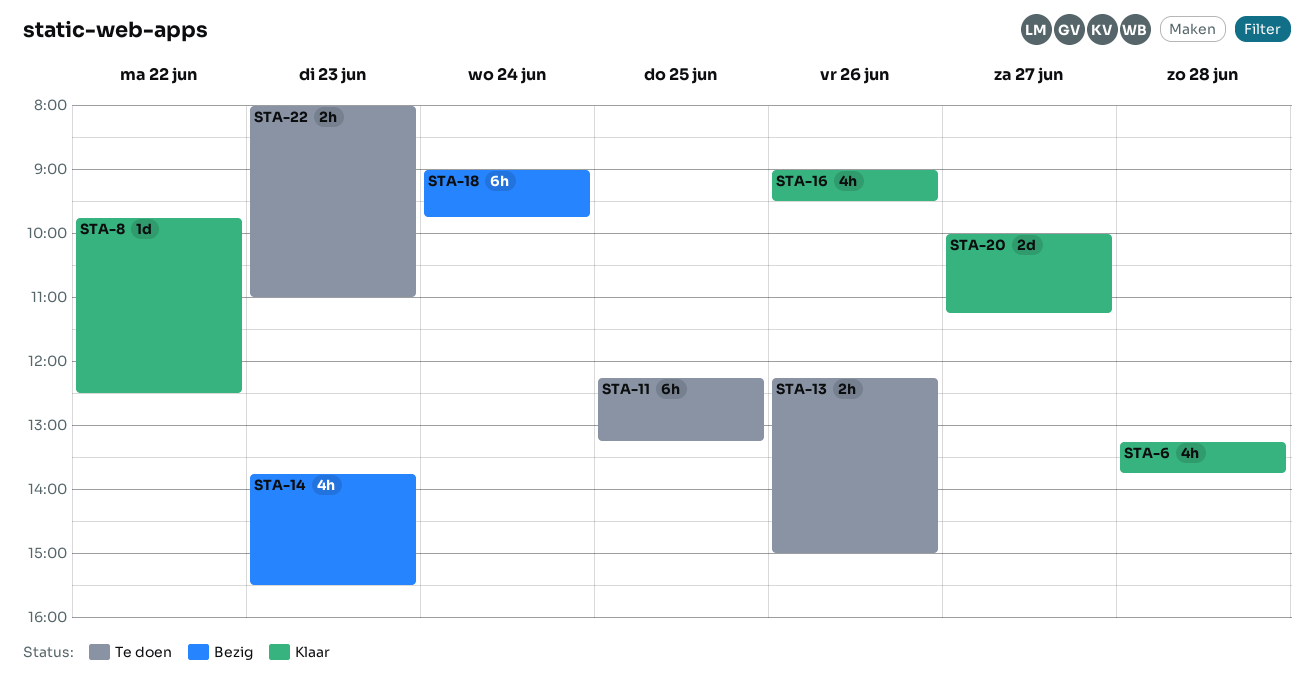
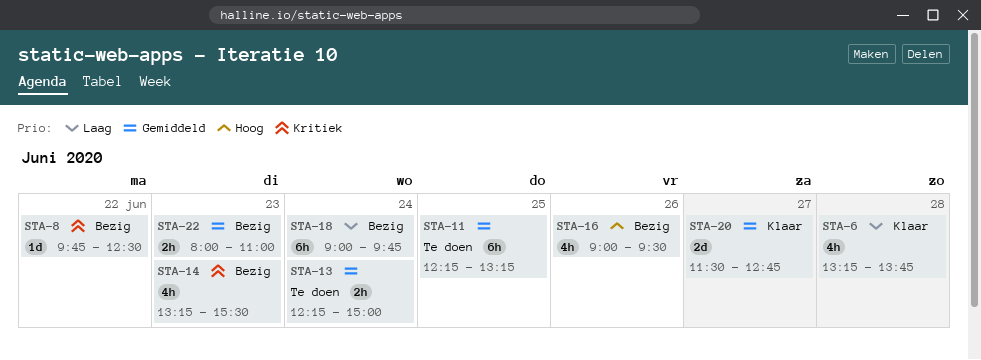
STA-8, status: Klaar -> Bezig
STA-13, day: Jun 26 -> Jun 24
STA-14, begins: 13:45 -> 13:15
STA-16, status: Klaar -> Bezig
STA-20, begins: 10:00 -> 11:30
STA-20, ends: 11:15 -> 12:45
STA-22, status: Te doen -> Bezig

